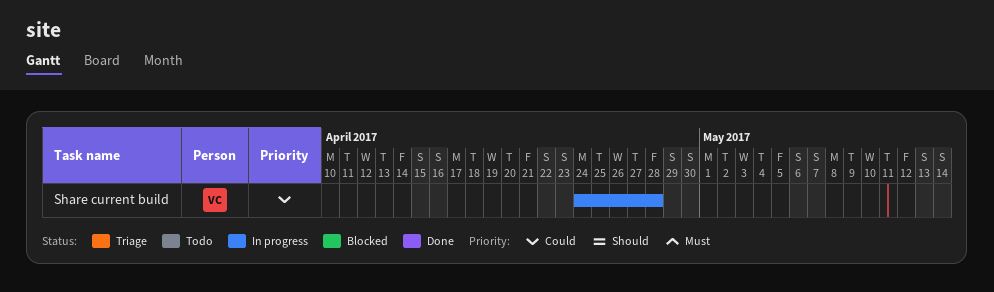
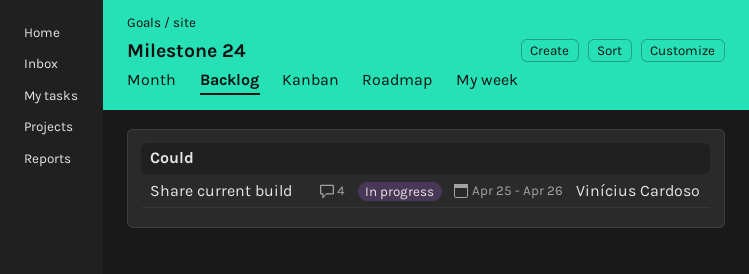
Share current build, start: Apr 24 -> Apr 25
Share current build, due: Apr 28 -> Apr 26

